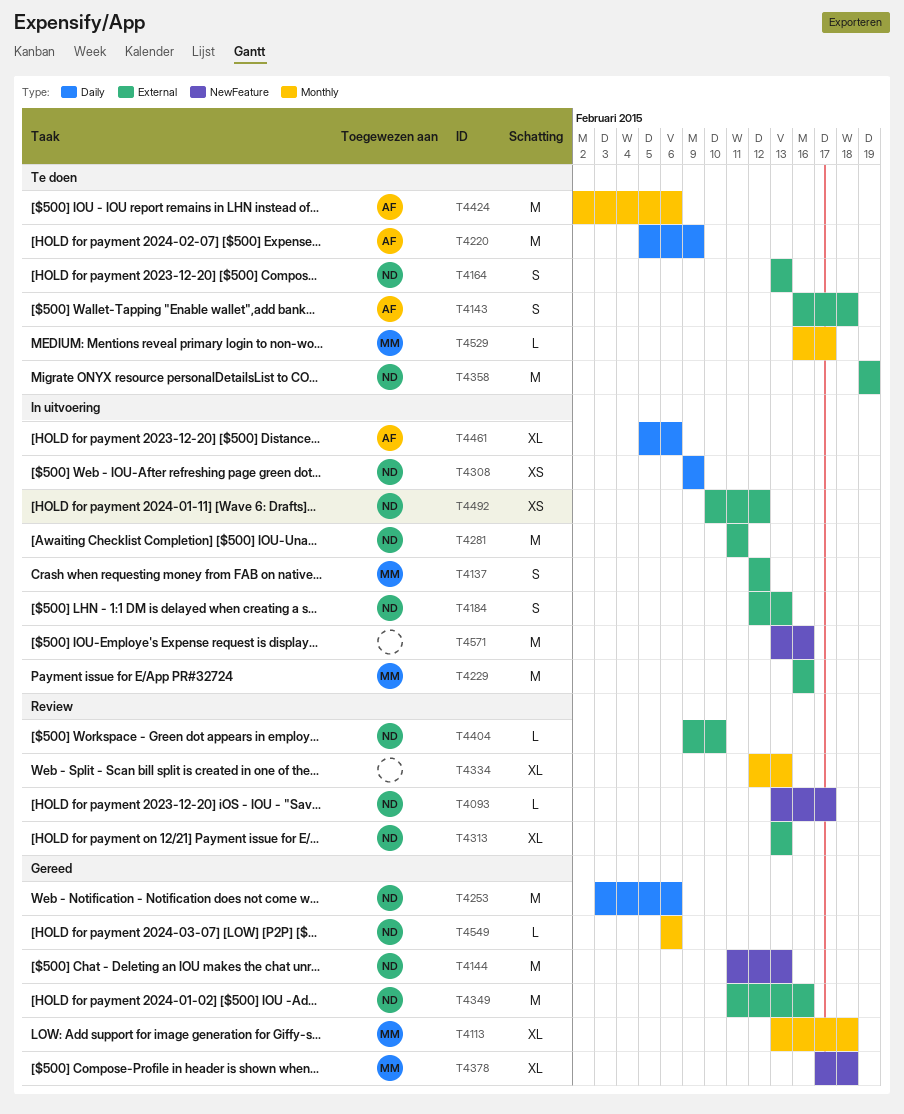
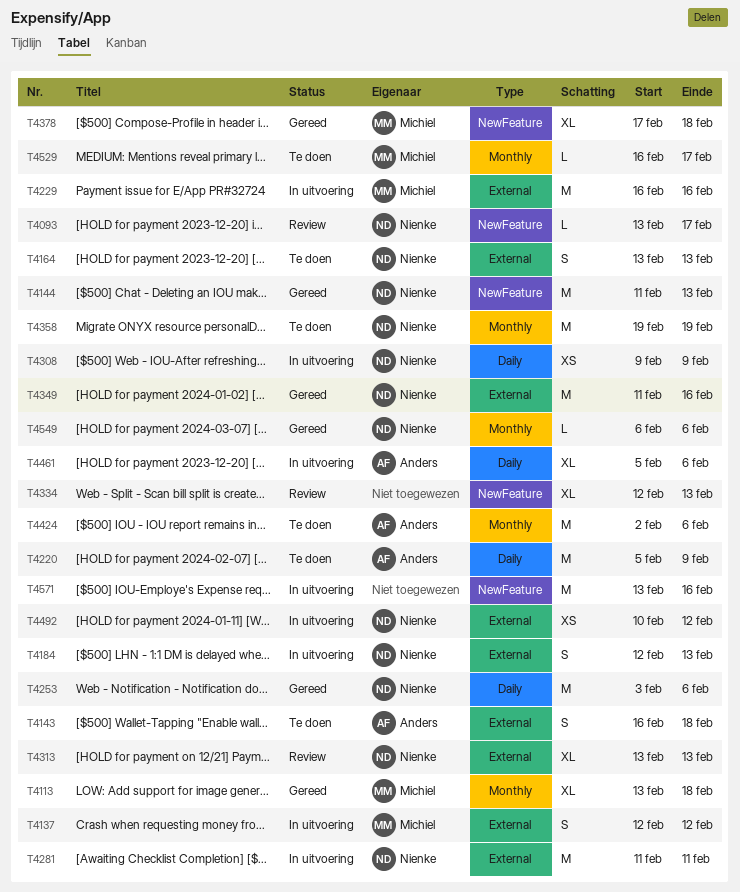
T4334, label: Monthly -> NewFeature
T4358, label: External -> Monthly
T4404: present -> none

